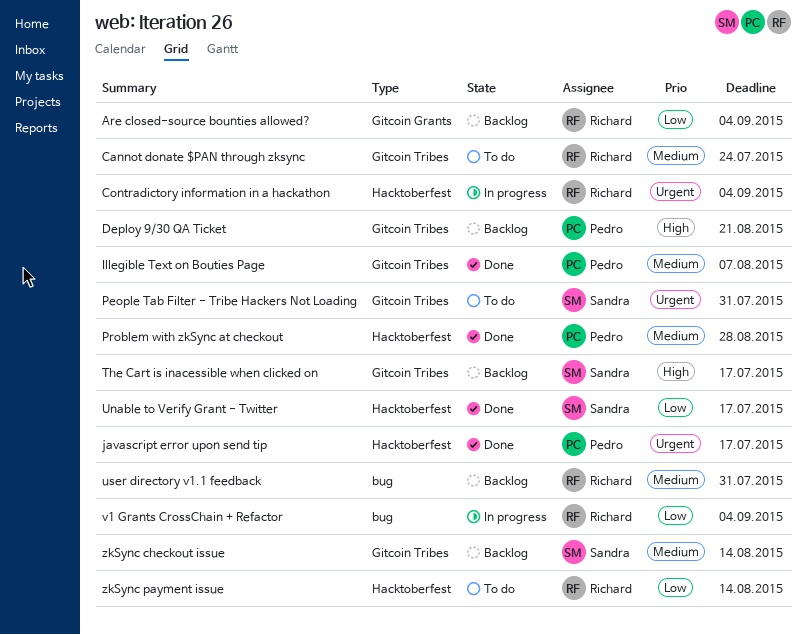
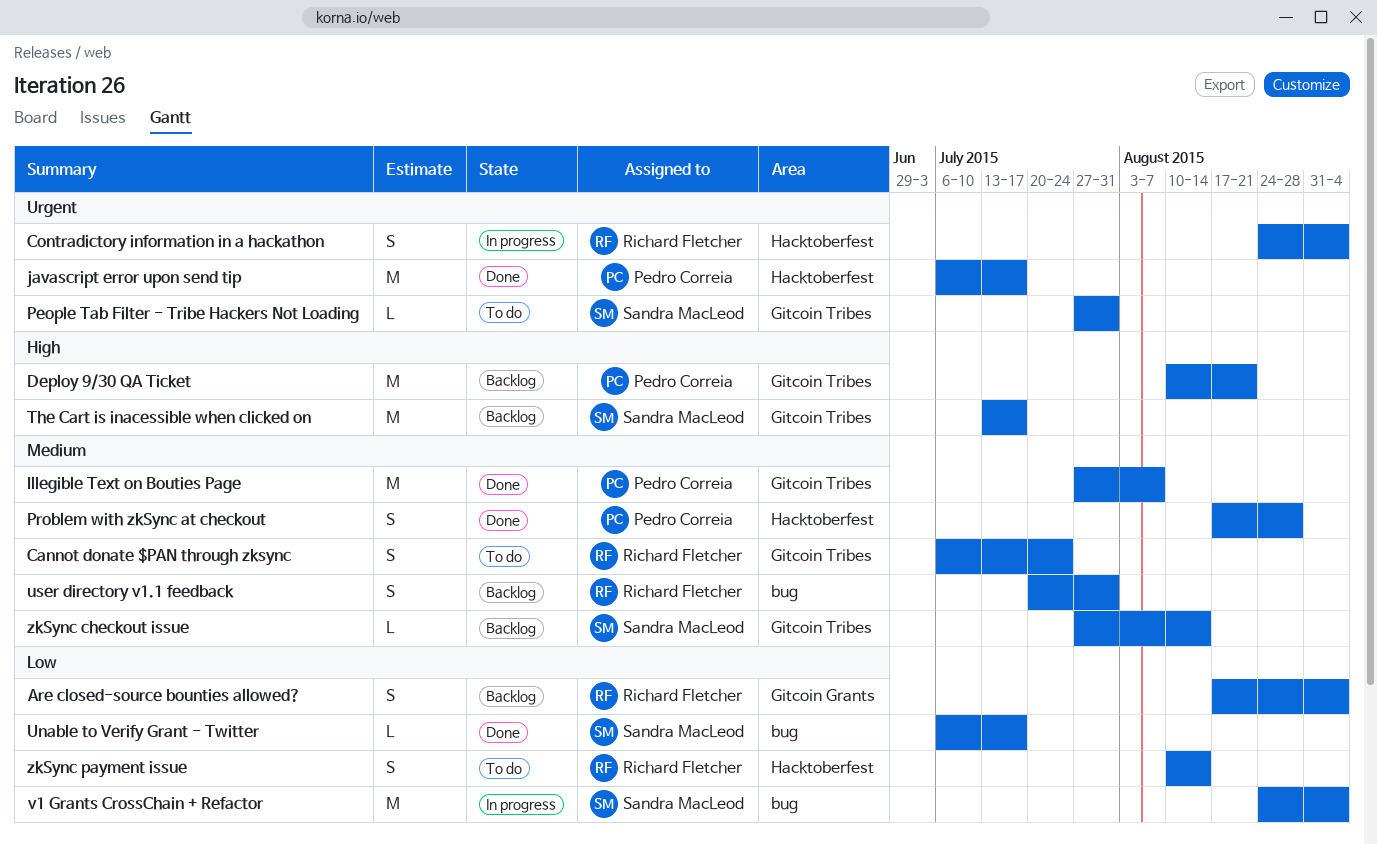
Unable to Verify Grant - Twitter, label: Hacktoberfest -> bug
v1 Grants CrossChain + Refactor, owner: Richard Fletcher -> Sandra MacLeod

